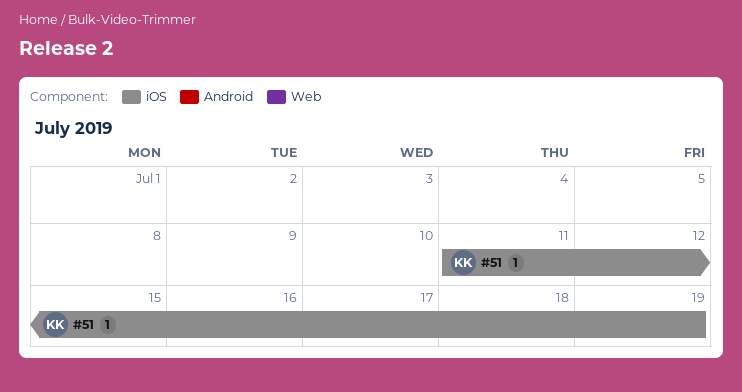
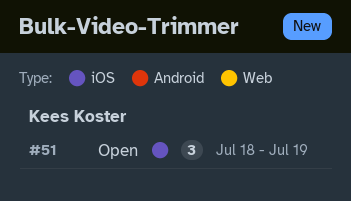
#51, estimate: 1 -> 3
#51, start: Jul 11 -> Jul 18

